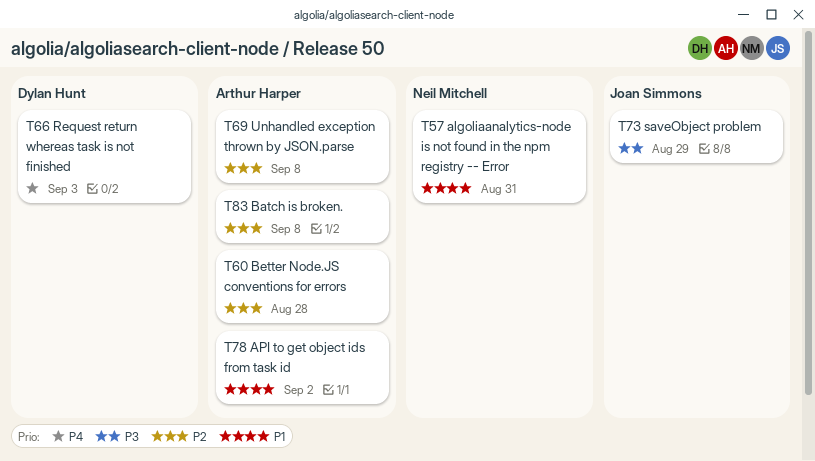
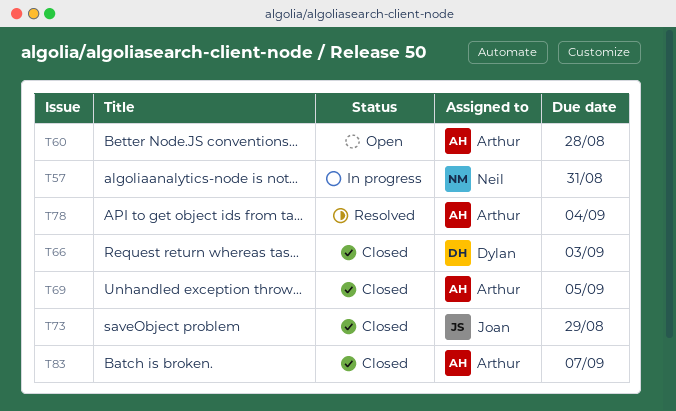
T69, due: Sep 8 -> Sep 5
T78, due: Sep 2 -> Sep 4
T83, due: Sep 8 -> Sep 7

